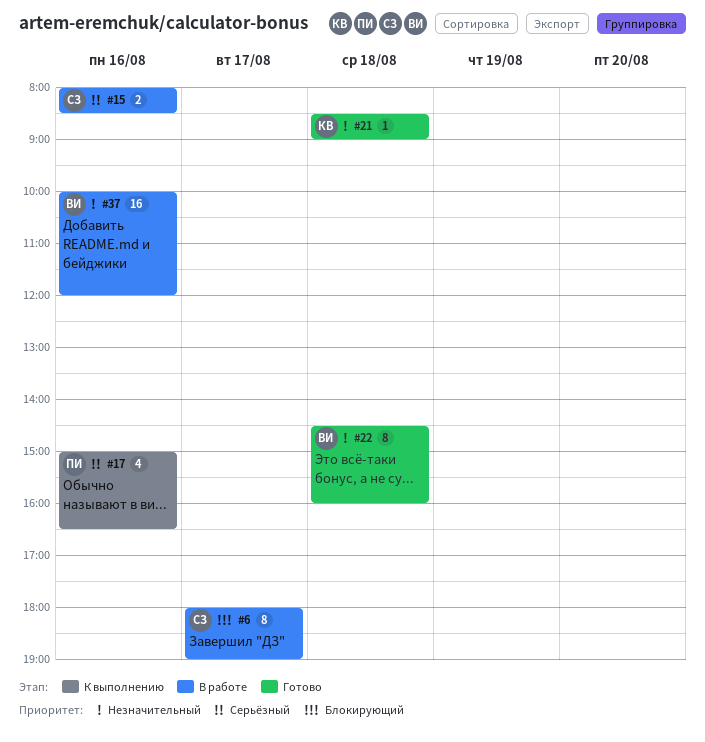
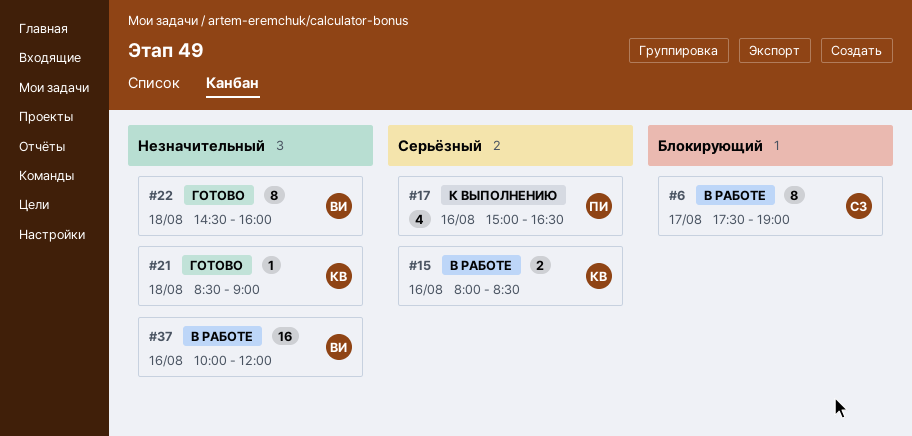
#6, begins: 18:00 -> 17:30
#15, owner: СЗ -> КВ

